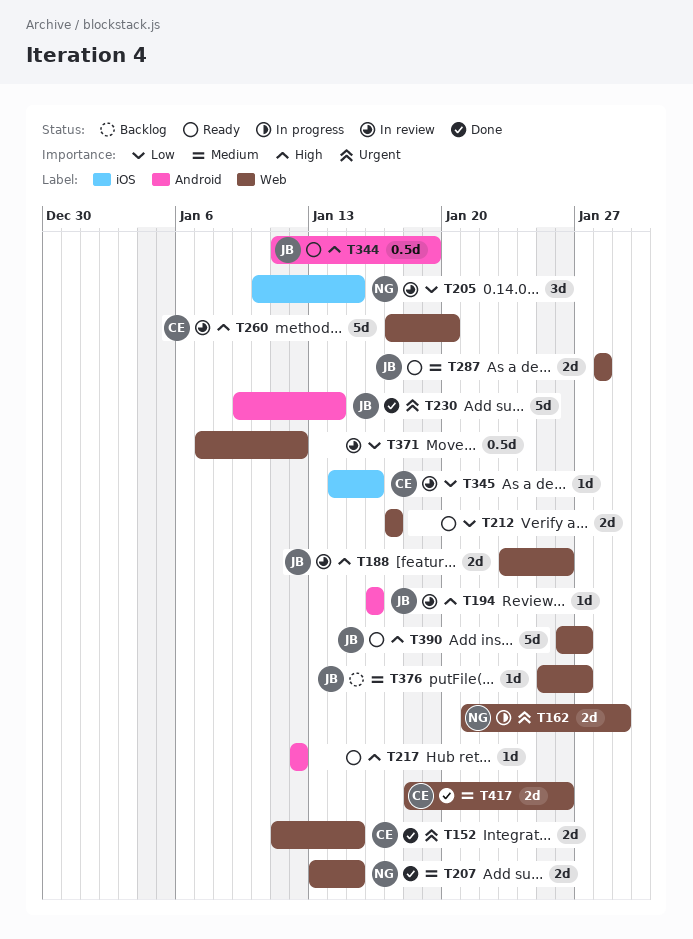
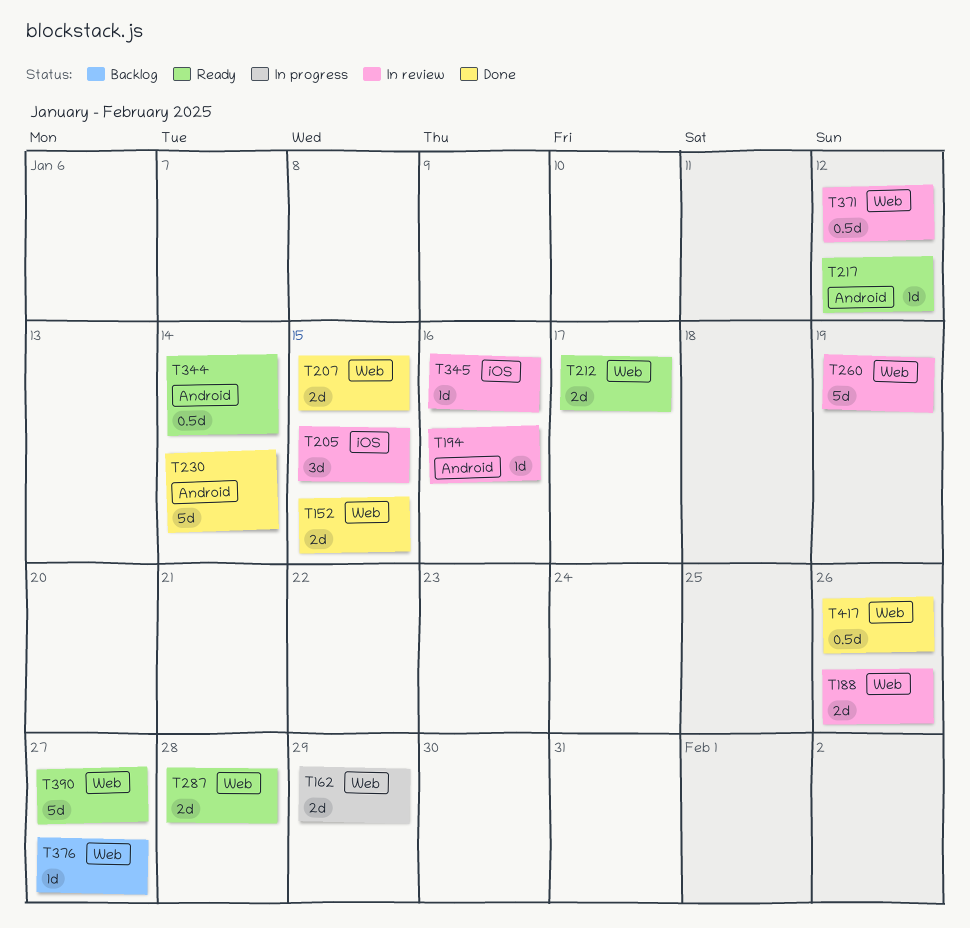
T260, due: Jan 20 -> Jan 19
T344, due: Jan 19 -> Jan 14
T417, estimate: 2d -> 0.5d

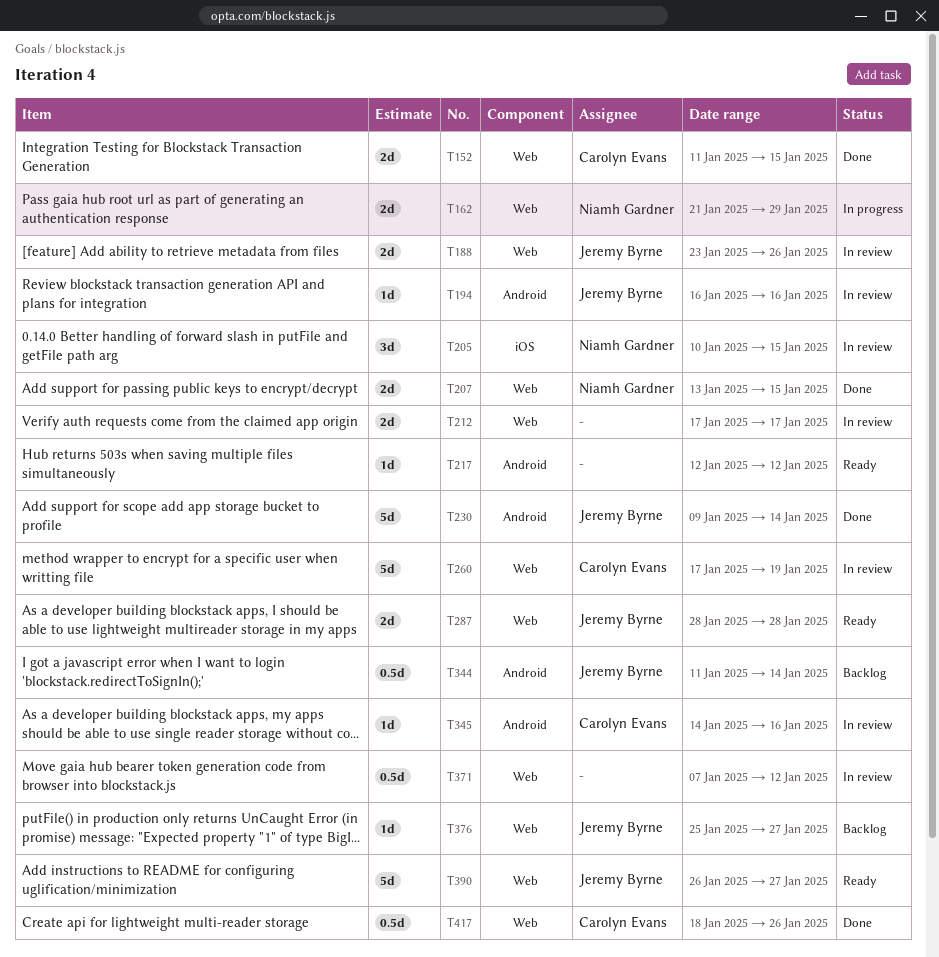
T212, status: Ready -> In review
T344, status: Ready -> Backlog
T345, label: iOS -> Android

